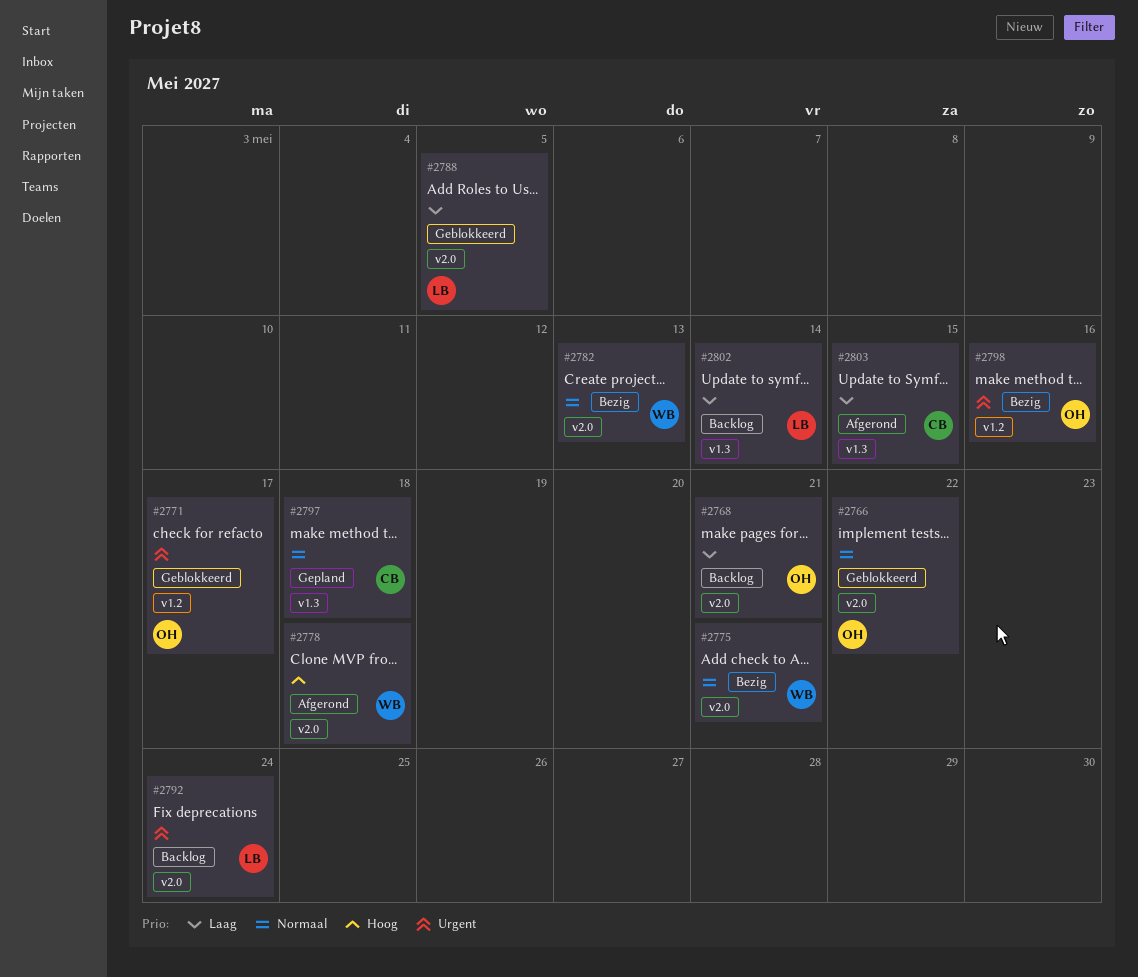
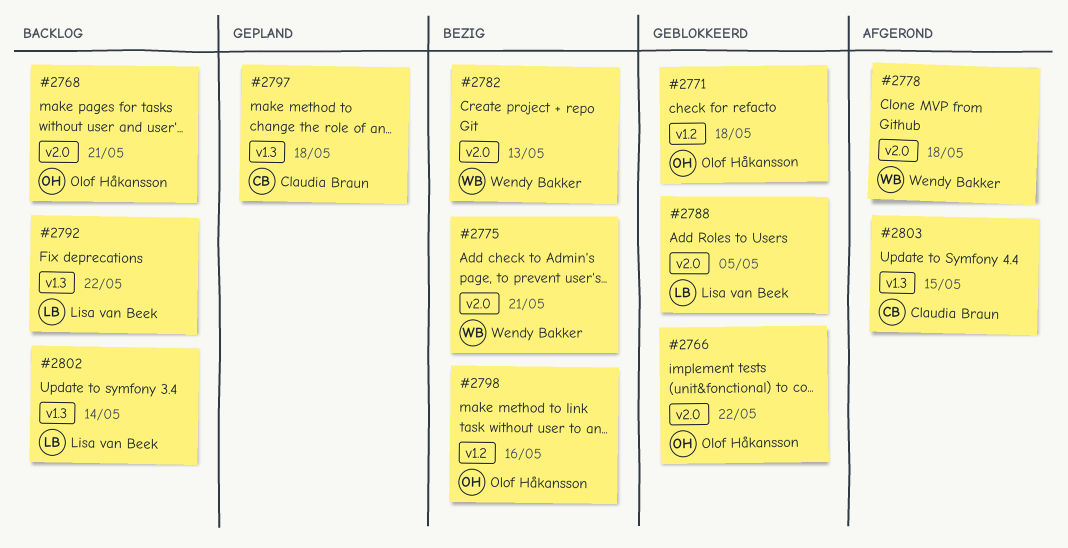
#2771, due: May 17 -> May 18
#2792, label: v2.0 -> v1.3
#2792, due: May 24 -> May 22

